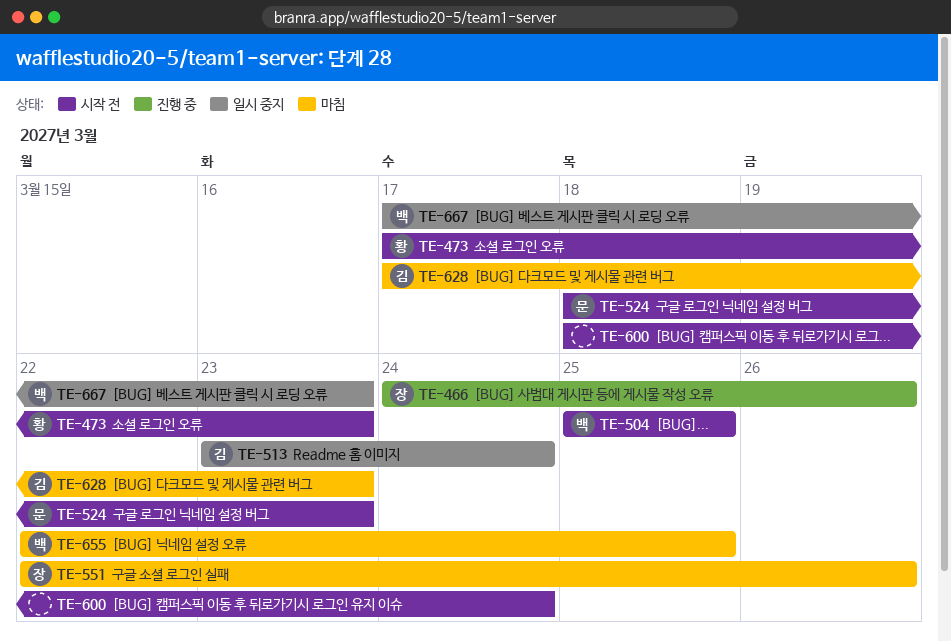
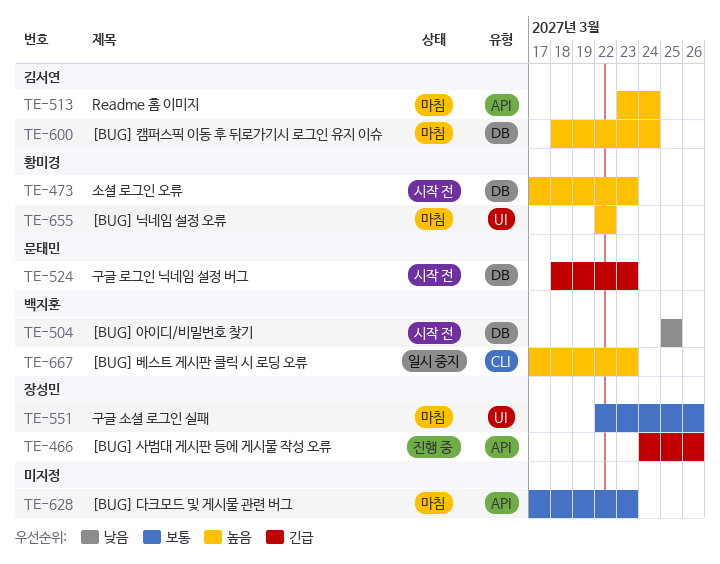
TE-513, status: 일시 중지 -> 마침
TE-600, status: 시작 전 -> 마침
TE-600, owner: none -> 김서연
TE-628, owner: 김서연 -> none
TE-655, owner: 백지훈 -> 황미경
TE-655, due: Mar 25 -> Mar 22

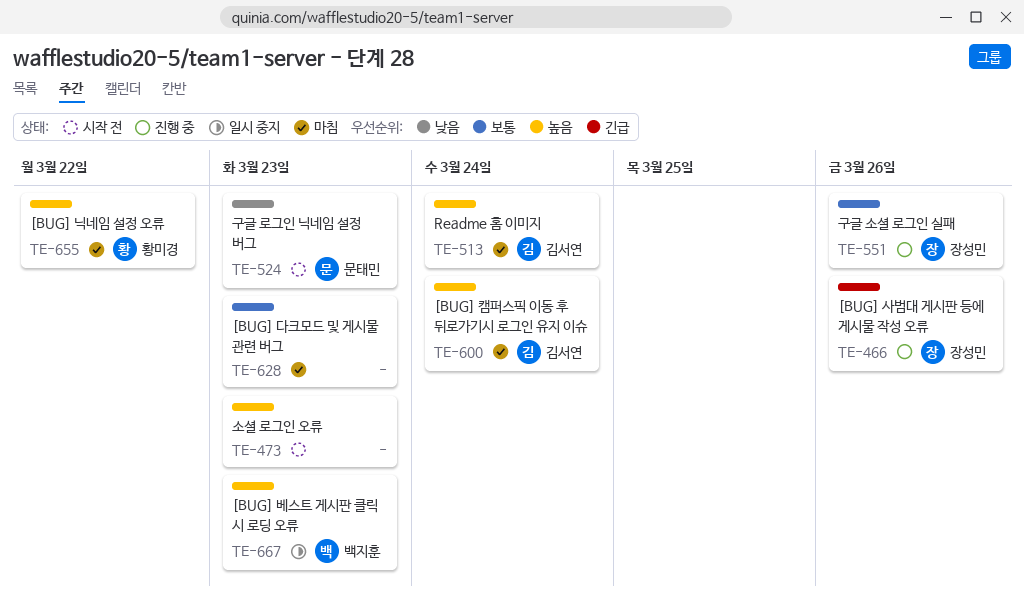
TE-473, owner: 황미경 -> none
TE-504: present -> none
TE-524, priority: 긴급 -> 낮음
TE-551, status: 마침 -> 진행 중

